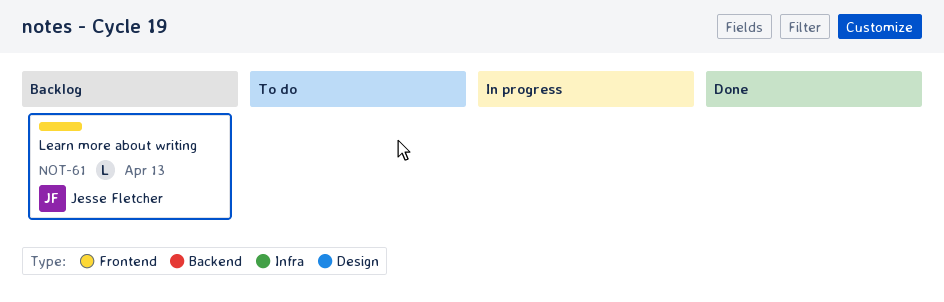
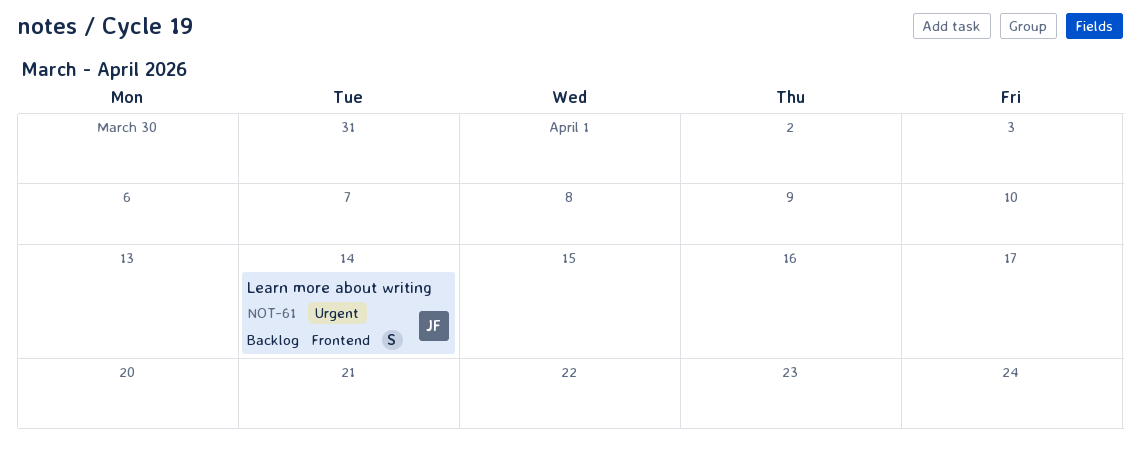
NOT-61, estimate: L -> S
NOT-61, due: Apr 13 -> Apr 14

